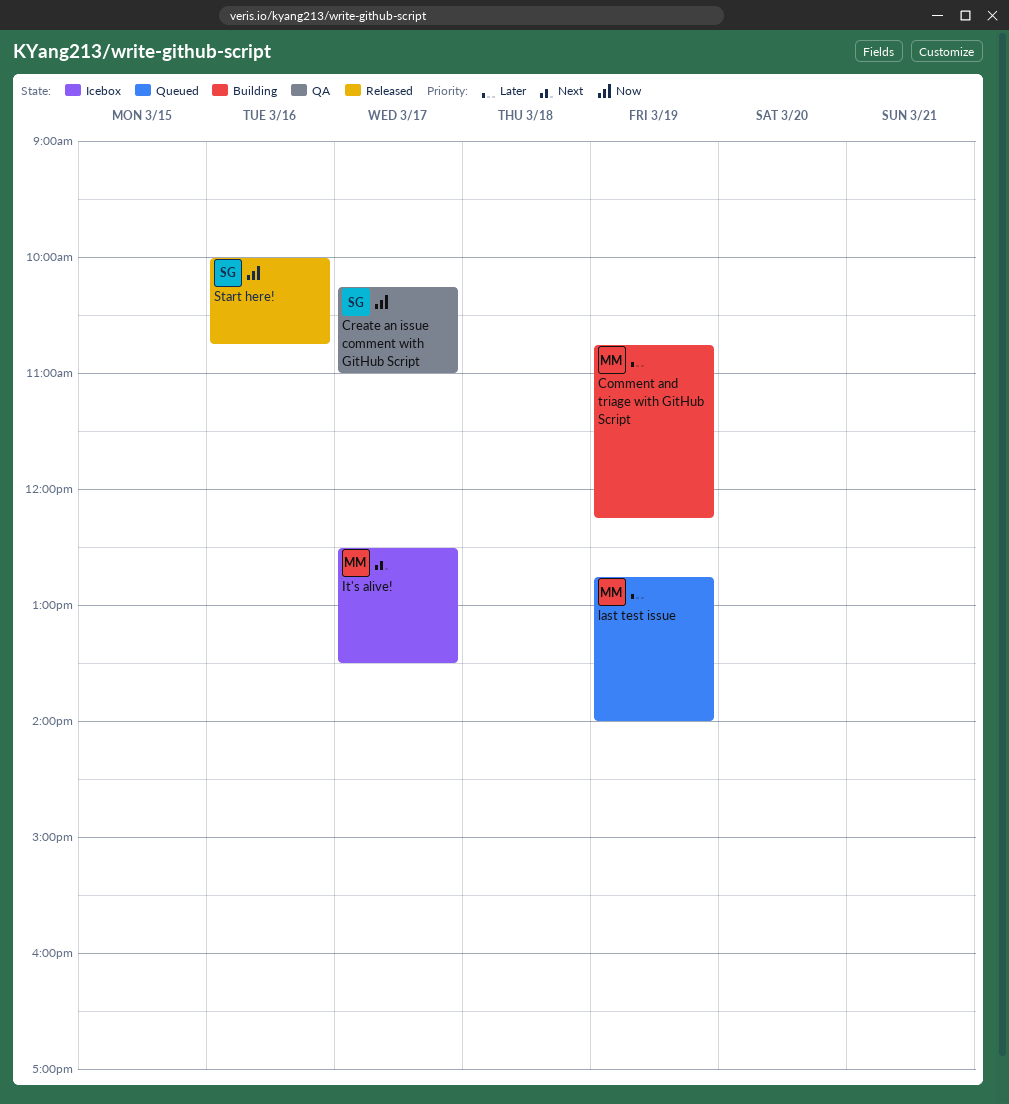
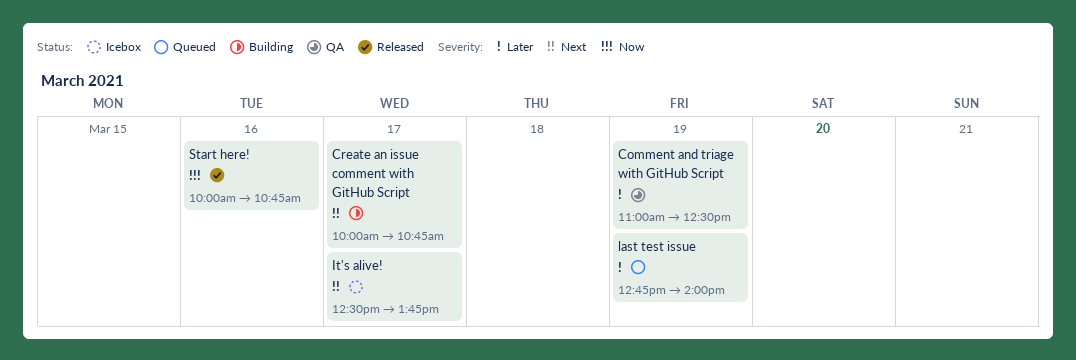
Comment and triage with GitHub Script, status: Building -> QA
Comment and triage with GitHub Script, begins: 10:45 -> 11:00
Comment and triage with GitHub Script, ends: 12:15 -> 12:30
Create an issue comment with GitHub Script, status: QA -> Building
Create an issue comment with GitHub Script, priority: Now -> Next
Create an issue comment with GitHub Script, begins: 10:15 -> 10:00
Create an issue comment with GitHub Script, ends: 11:00 -> 10:45
It's alive!, ends: 13:30 -> 13:45

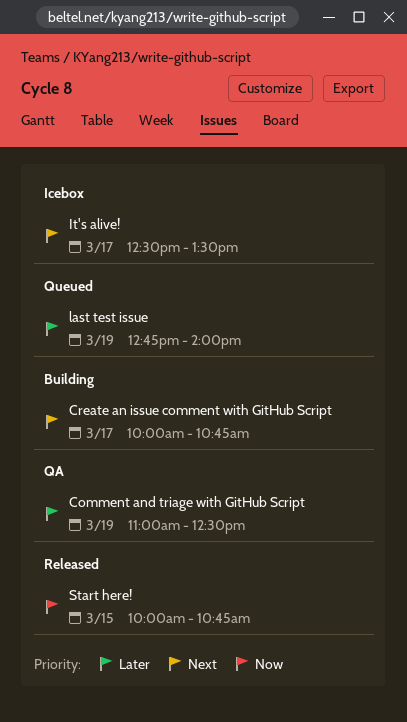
It's alive!, ends: 13:45 -> 13:30
Start here!, day: Mar 16 -> Mar 15

